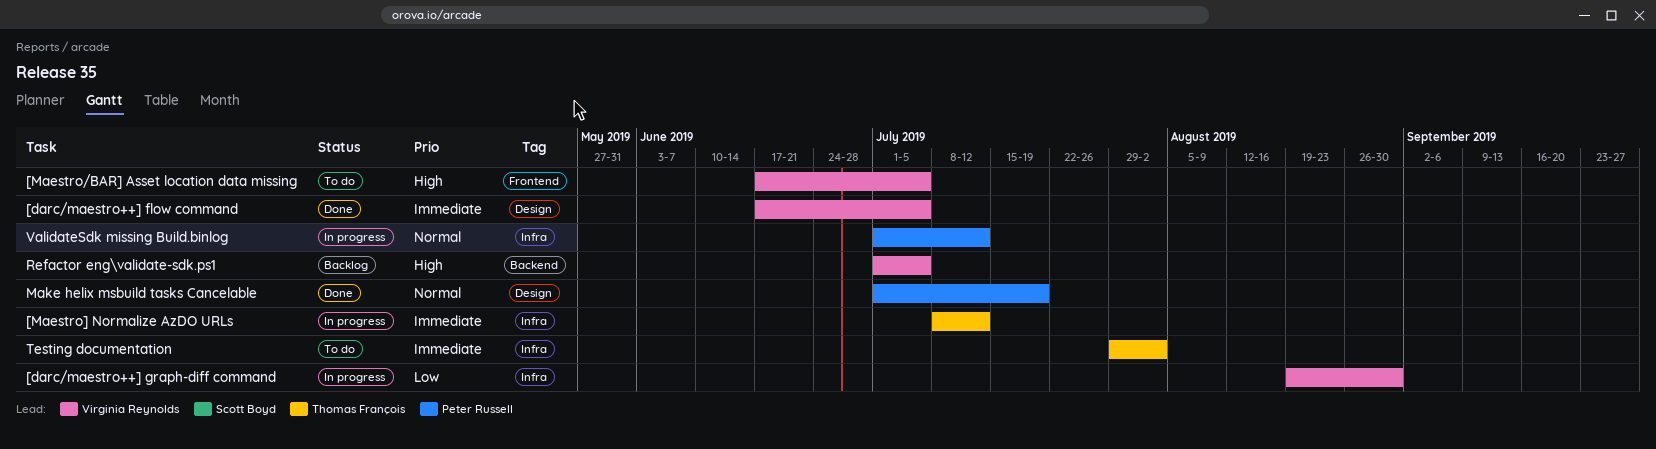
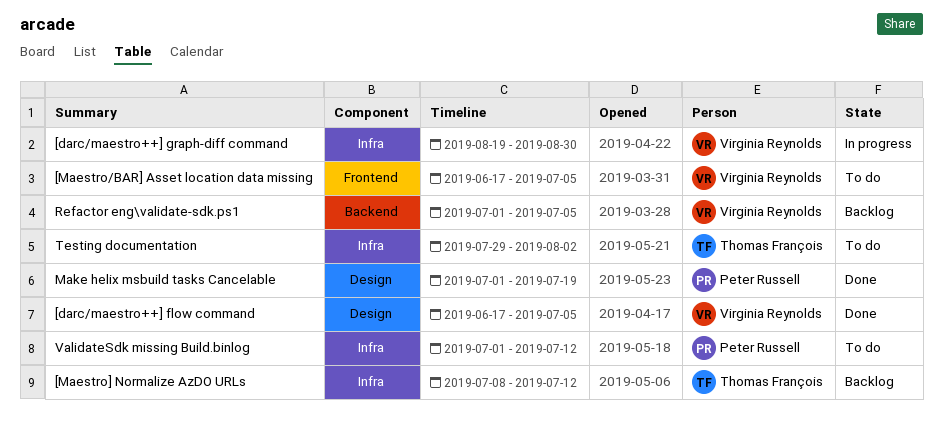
[Maestro] Normalize AzDO URLs, status: In progress -> Backlog
ValidateSdk missing Build.binlog, status: In progress -> To do

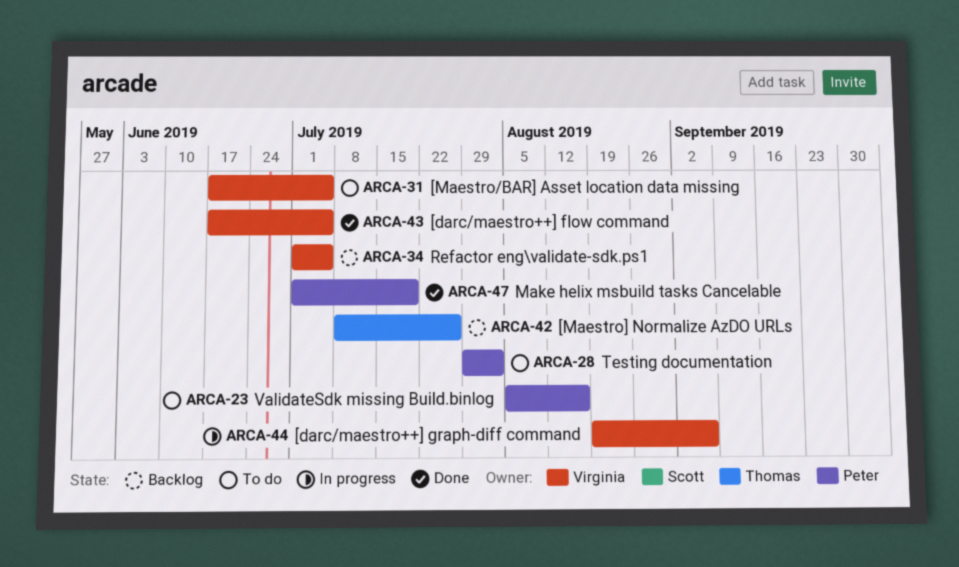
[darc/maestro++] graph-diff command, due: Aug 30 -> Sep 6
[Maestro] Normalize AzDO URLs, due: Jul 12 -> Jul 26
Testing documentation, owner: Thomas François -> Peter Russell
ValidateSdk missing Build.binlog, start: Jul 1 -> Aug 5
ValidateSdk missing Build.binlog, due: Jul 12 -> Aug 16

